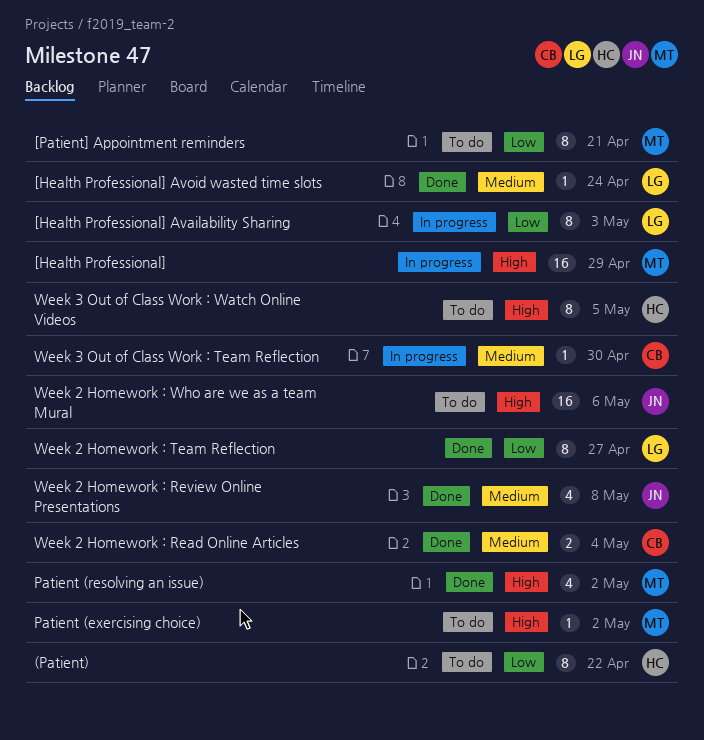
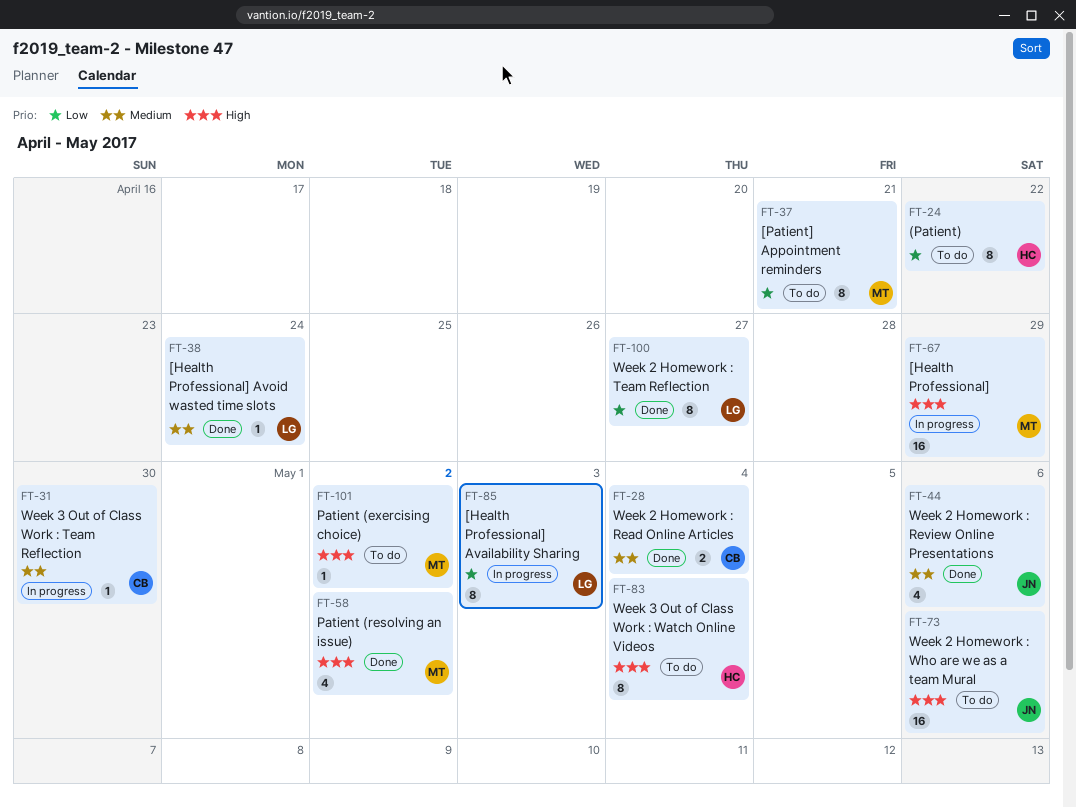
Week 2 Homework : Review Online Presentations, due: May 8 -> May 6
Week 3 Out of Class Work : Watch Online Videos, due: May 5 -> May 4

